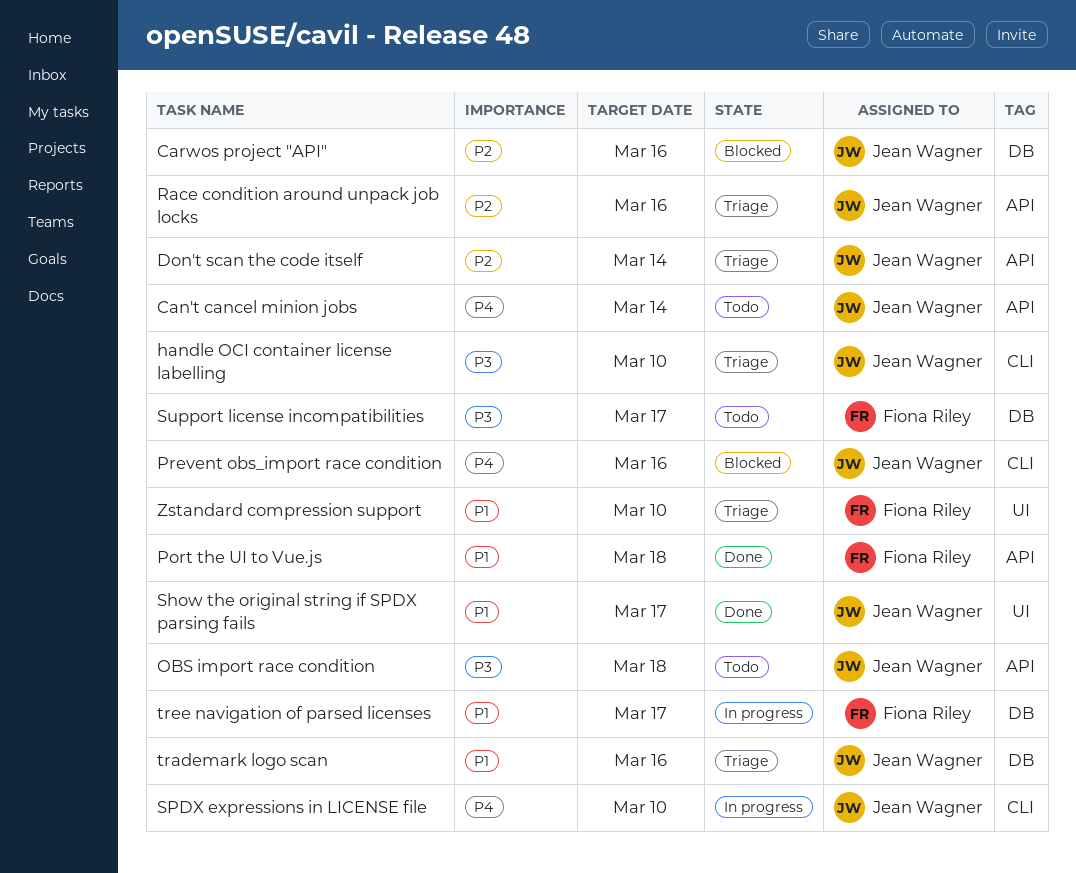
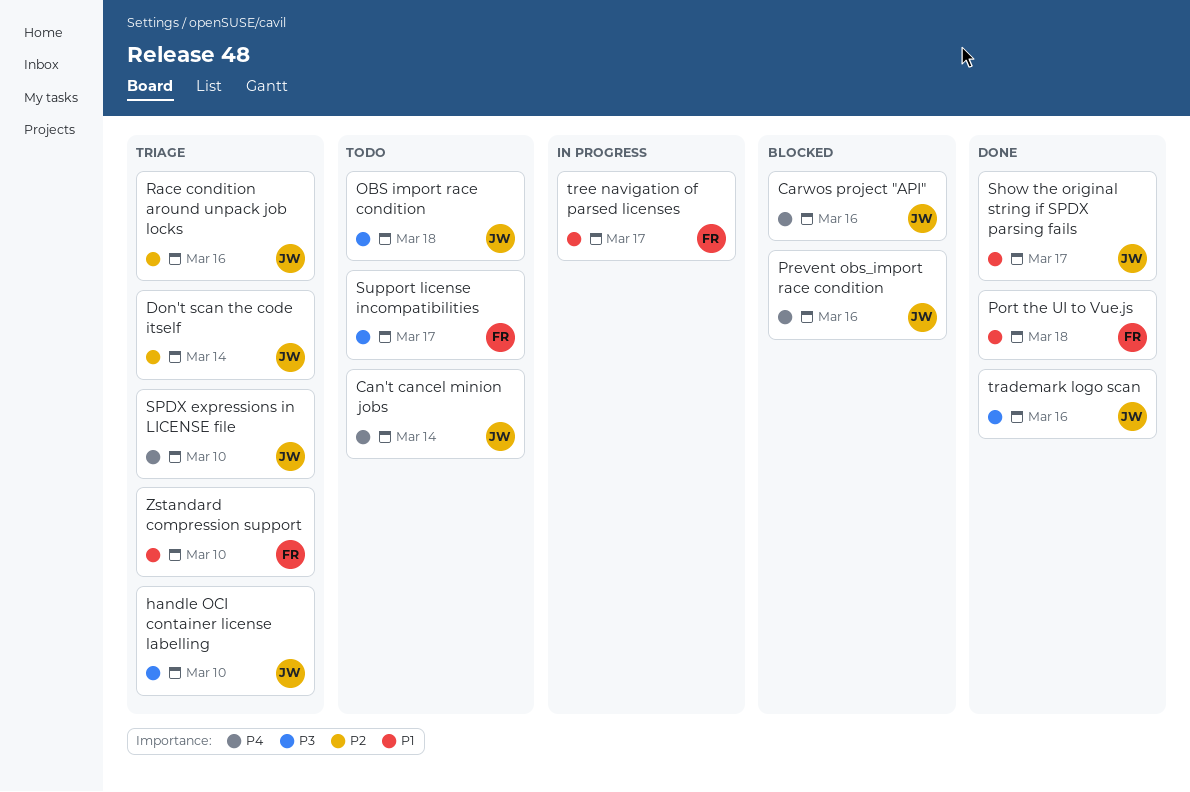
Carwos project "API", priority: P2 -> P4
SPDX expressions in LICENSE file, status: In progress -> Triage
trademark logo scan, status: Triage -> Done
trademark logo scan, priority: P1 -> P3

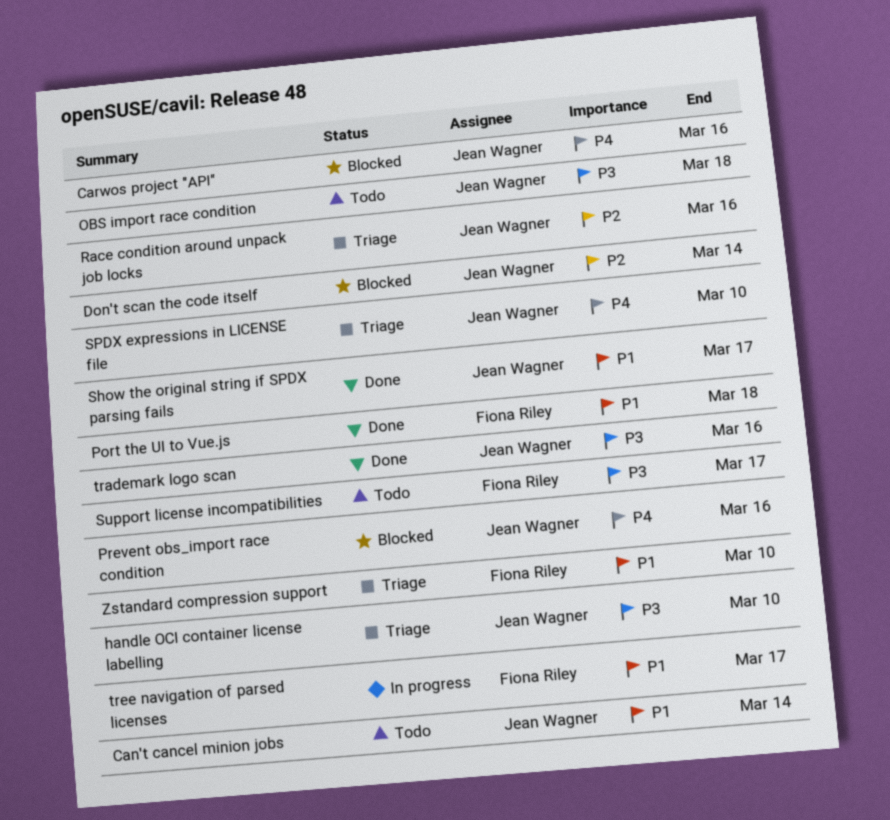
Can't cancel minion jobs, priority: P4 -> P1
Don't scan the code itself, status: Triage -> Blocked

